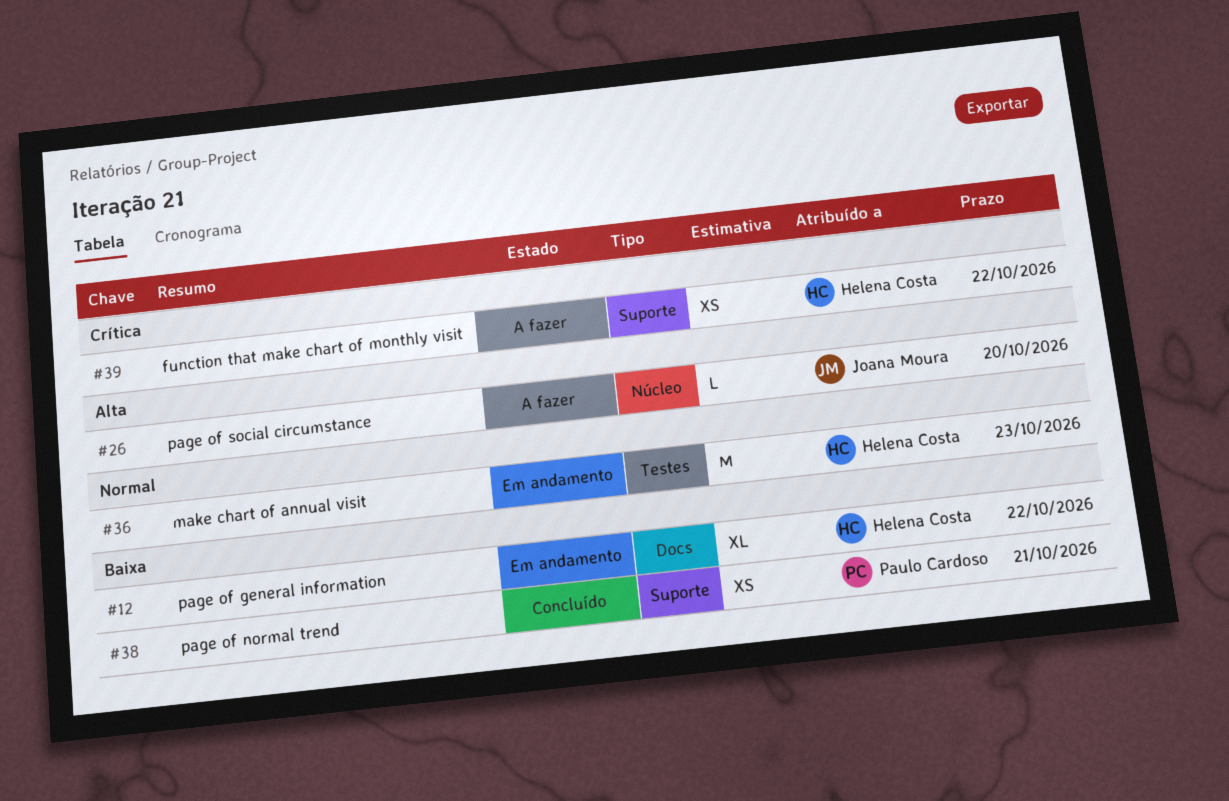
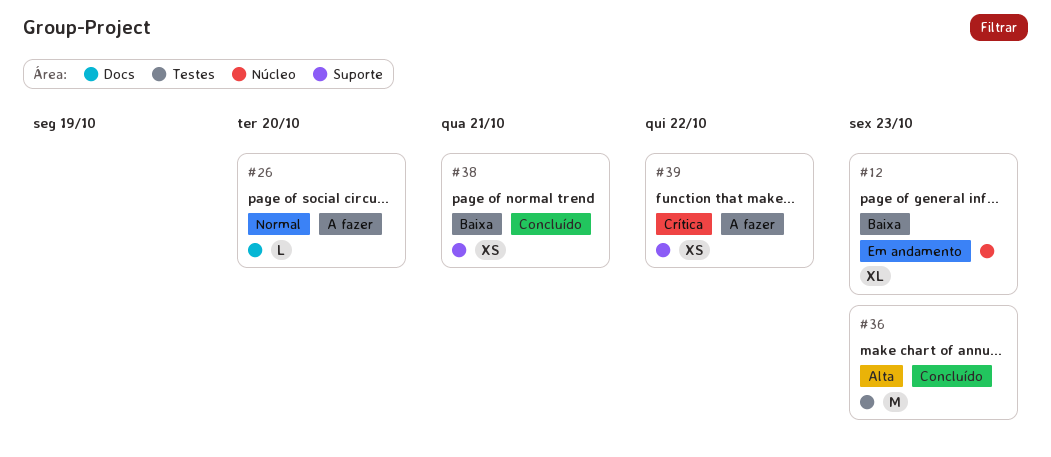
#12, label: Docs -> Núcleo
#12, due: Oct 22 -> Oct 23
#26, priority: Alta -> Normal
#26, label: Núcleo -> Docs
#36, status: Em andamento -> Concluído
#36, priority: Normal -> Alta

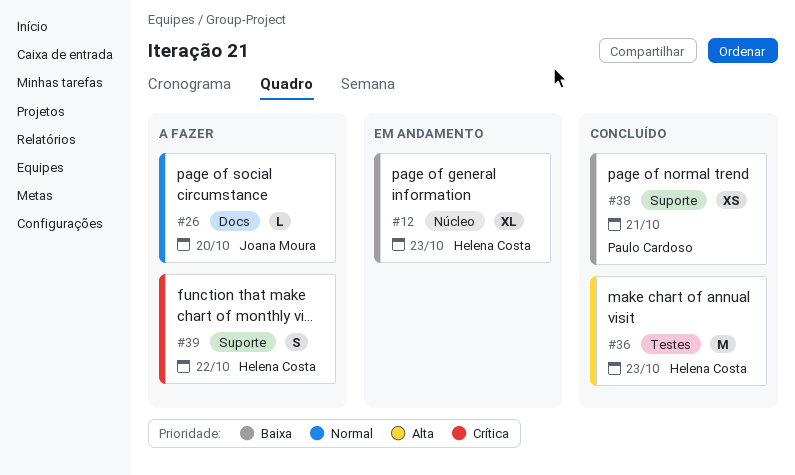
#39, estimate: XS -> S

